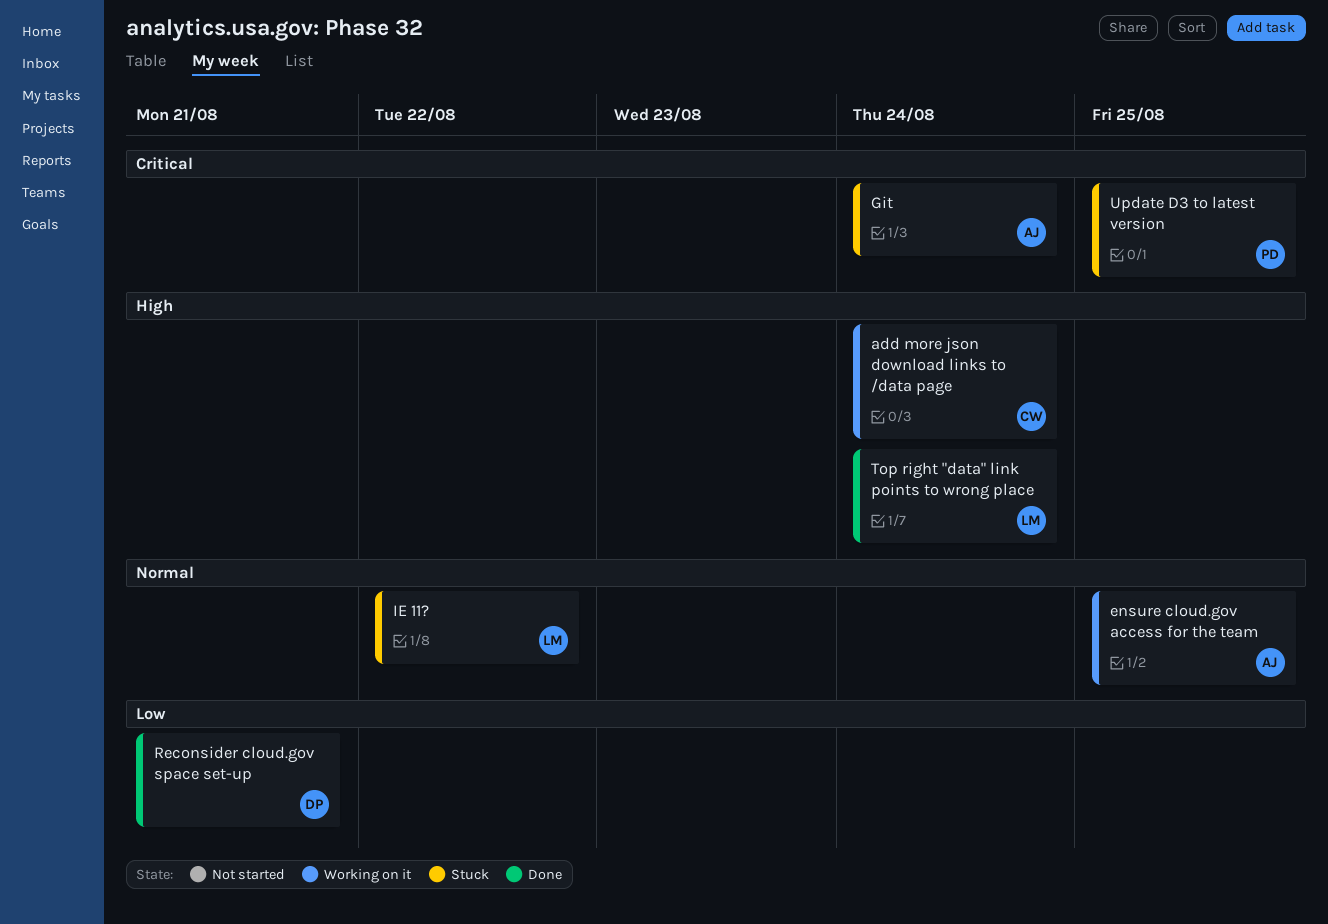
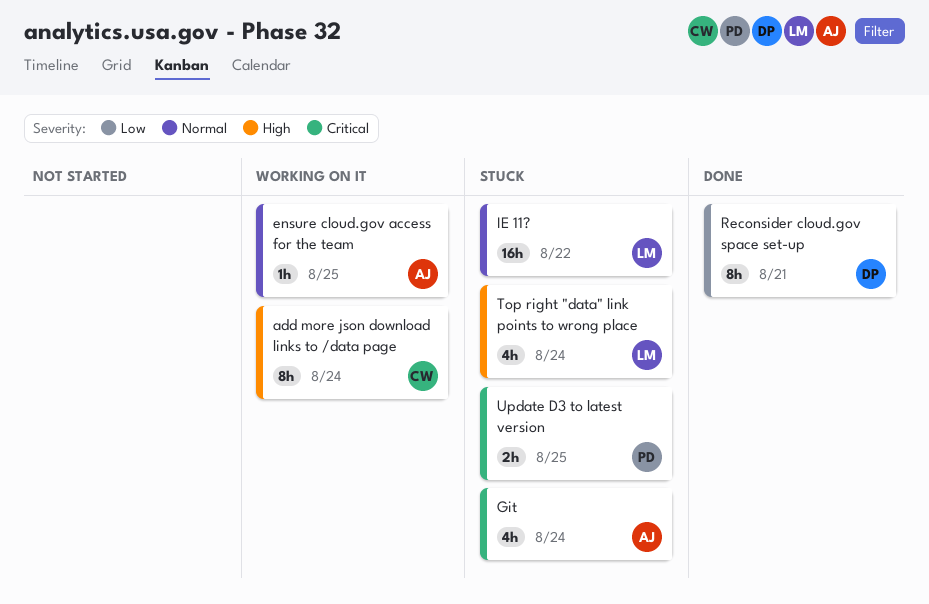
Top right "data" link points to wrong place, status: Done -> Stuck

